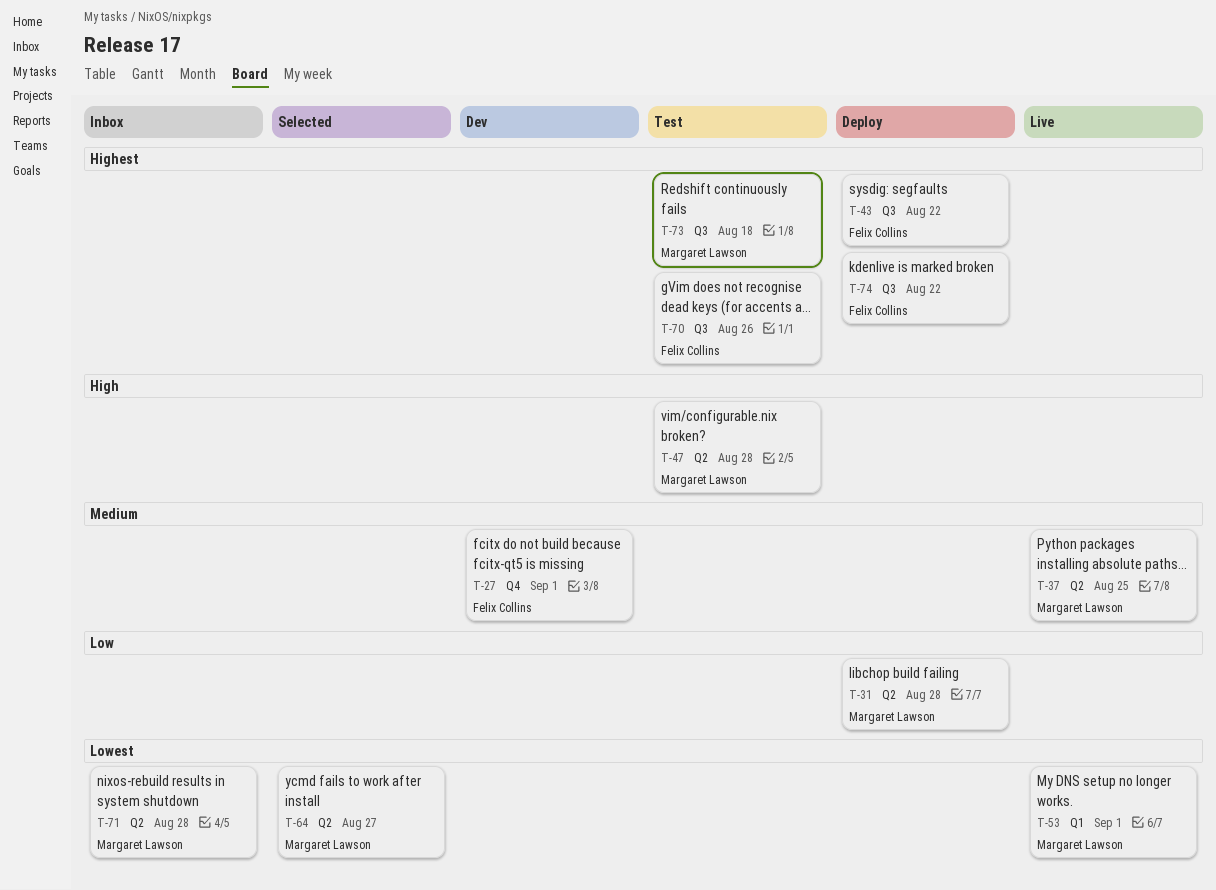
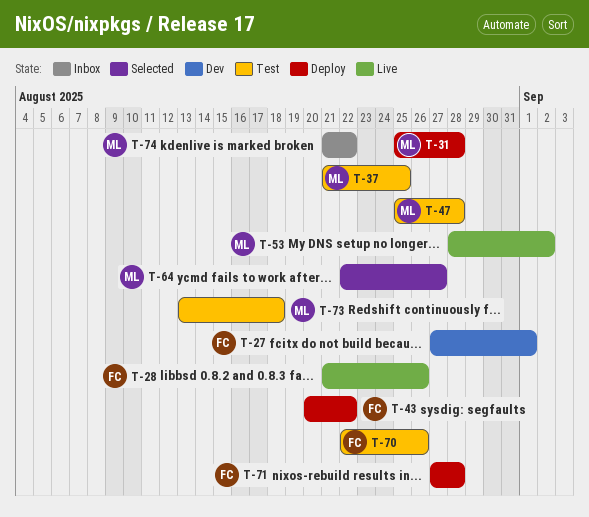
T-28: none -> present
T-37, status: Live -> Test
T-53, due: Sep 1 -> Sep 2
T-71, status: Inbox -> Deploy
T-71, owner: Margaret Lawson -> Felix Collins
T-74, status: Deploy -> Inbox
T-74, owner: Felix Collins -> Margaret Lawson

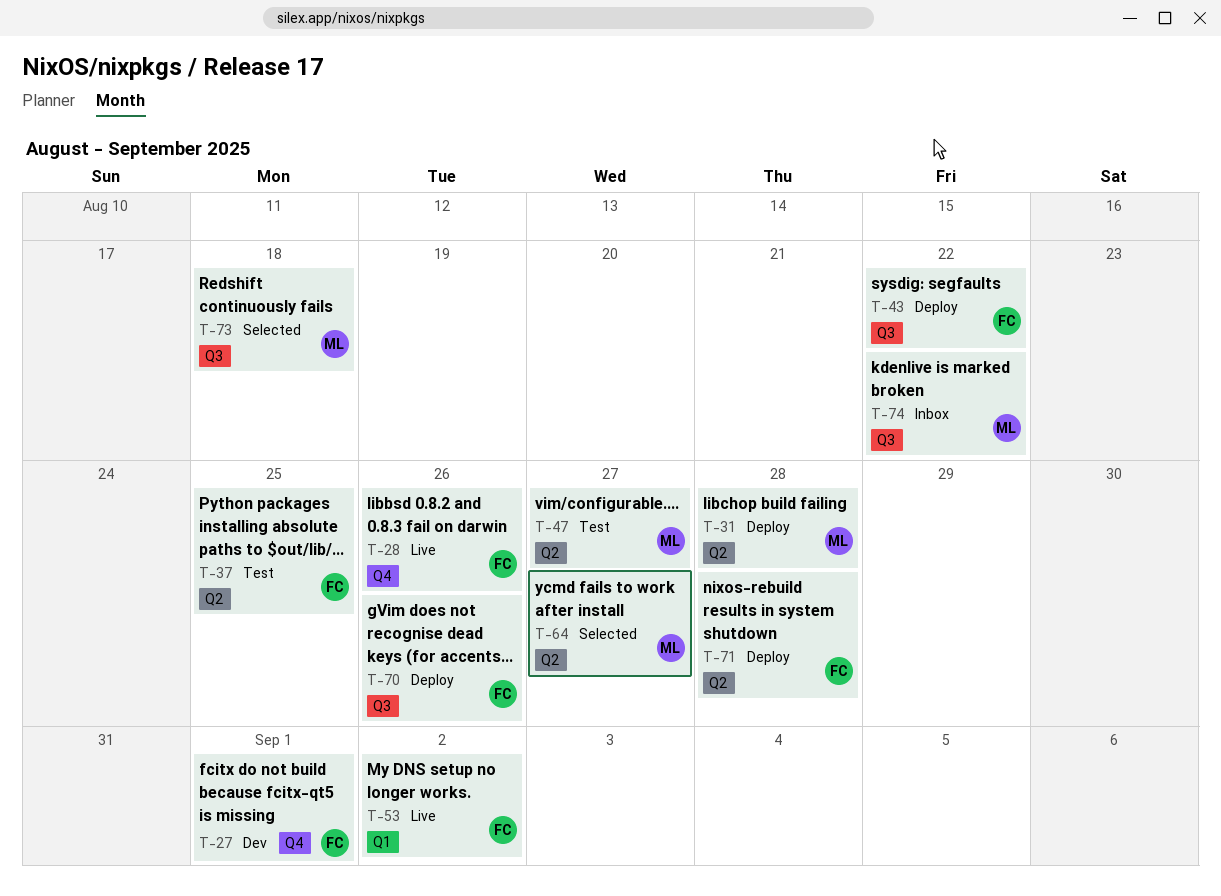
T-37, owner: ML -> FC
T-47, due: Aug 28 -> Aug 27
T-53, owner: ML -> FC
T-70, status: Test -> Deploy
T-73, status: Test -> Selected

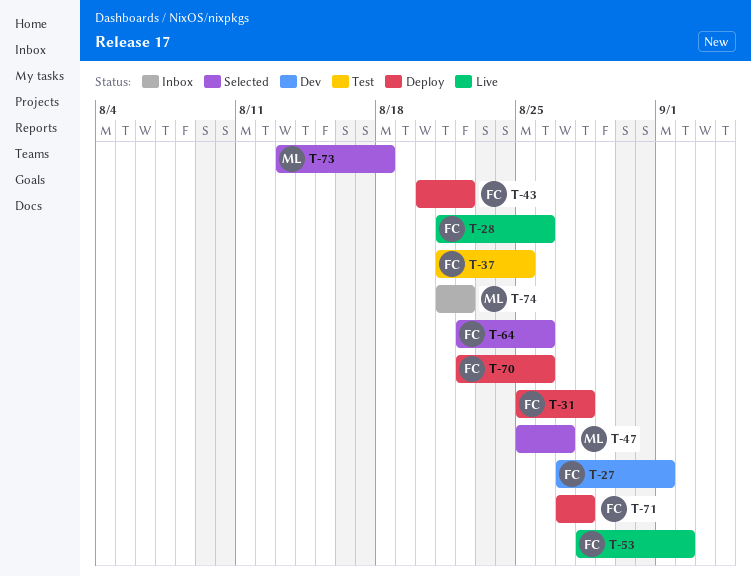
T-31, owner: ML -> FC
T-47, status: Test -> Selected
T-64, owner: ML -> FC
T-64, due: Aug 27 -> Aug 26

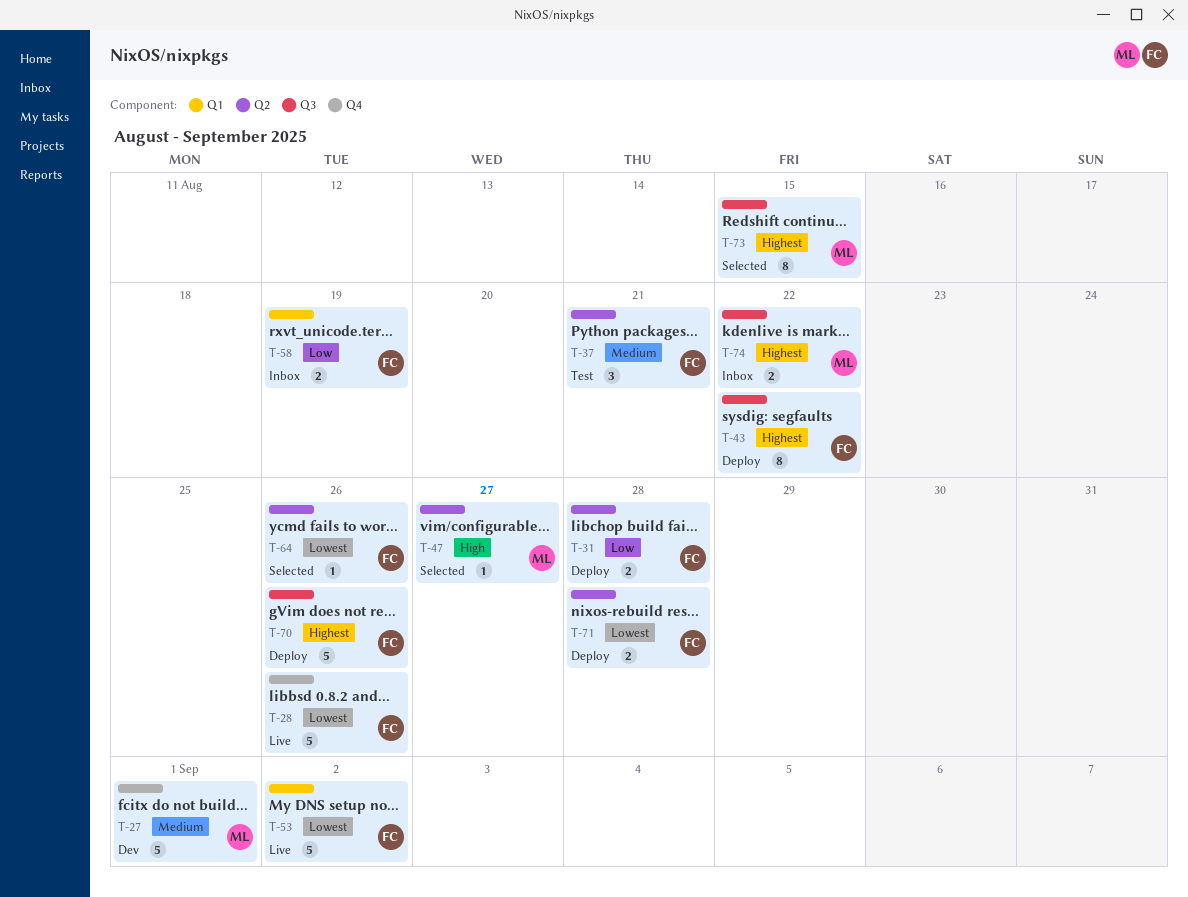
T-27, owner: FC -> ML
T-37, due: Aug 25 -> Aug 21
T-58: none -> present
T-73, due: Aug 18 -> Aug 15

